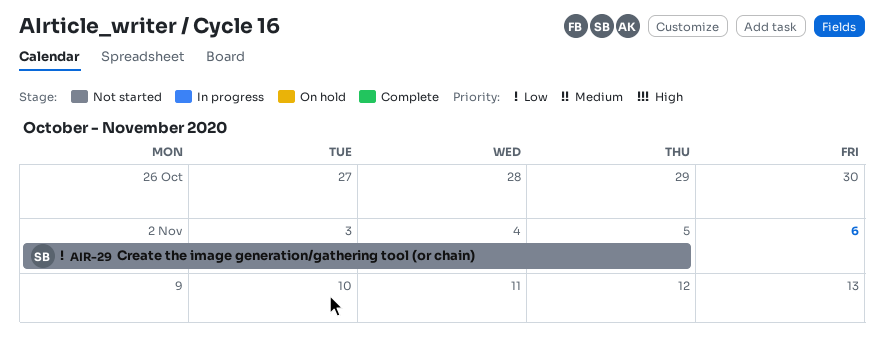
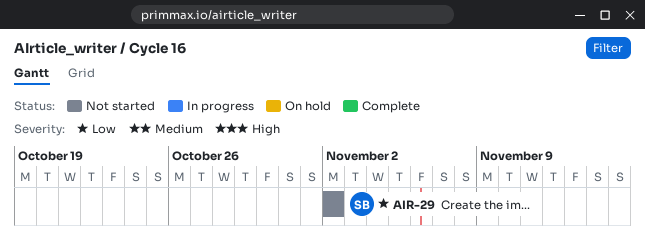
AIR-29, due: Nov 5 -> Nov 2

